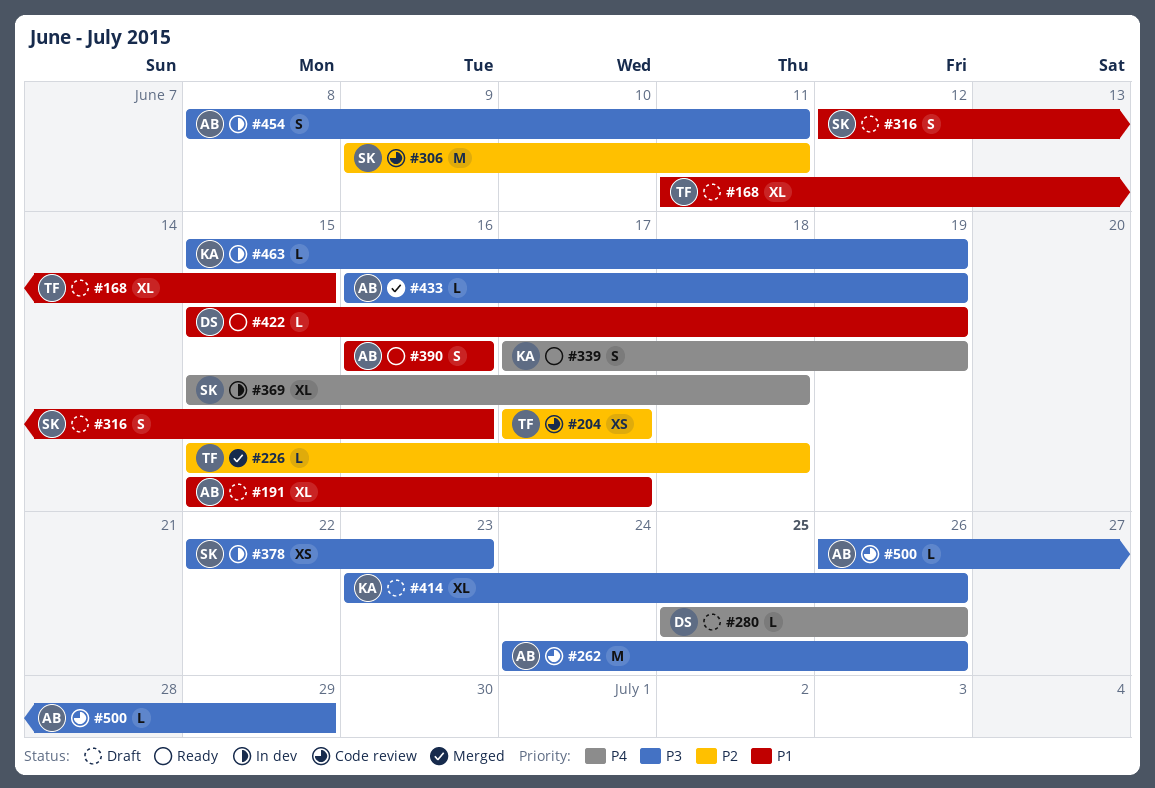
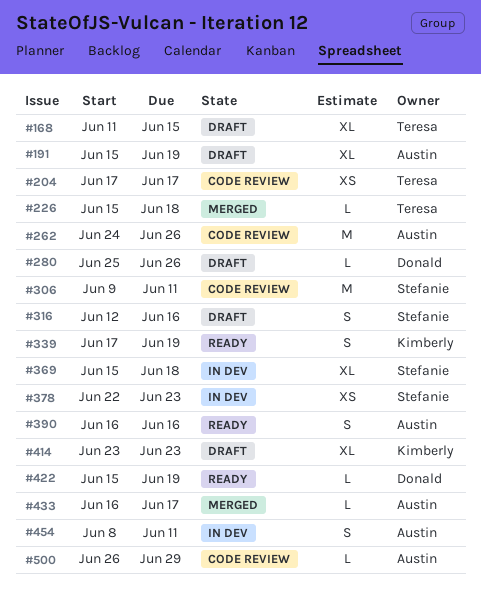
#191, due: Jun 17 -> Jun 19
#414, due: Jun 26 -> Jun 23
#433, due: Jun 19 -> Jun 17
#463: present -> none

